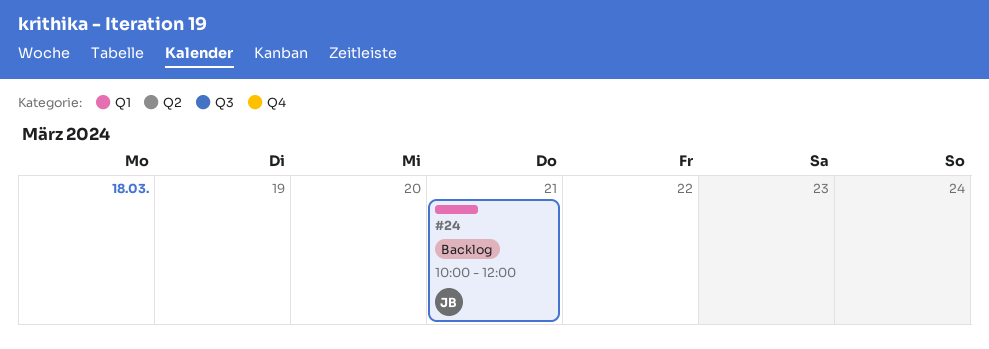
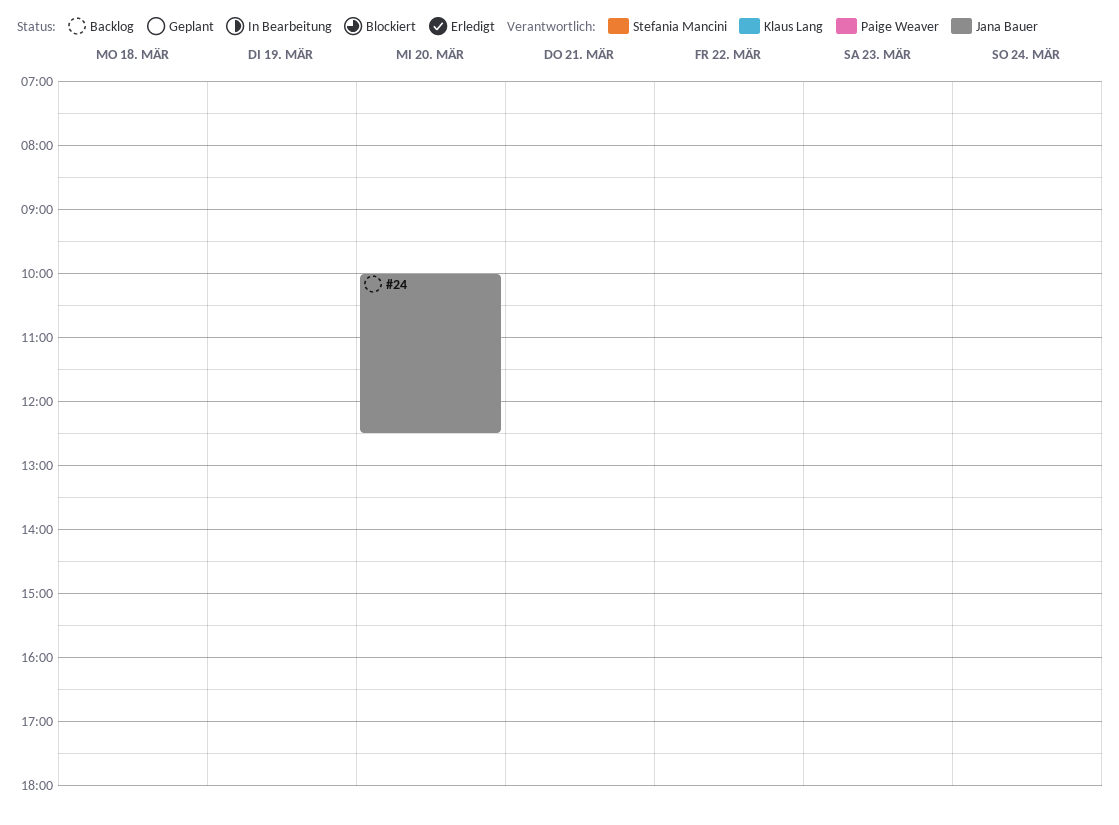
#24, day: Mar 21 -> Mar 20
#24, ends: 12:00 -> 12:30

